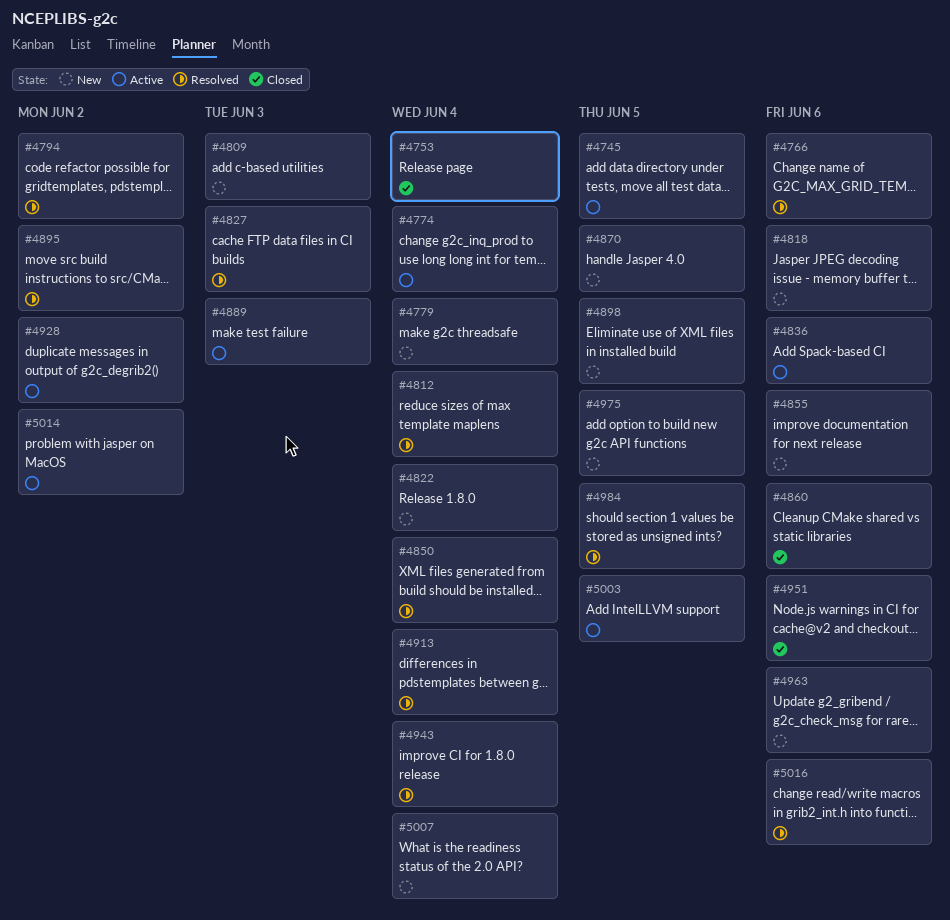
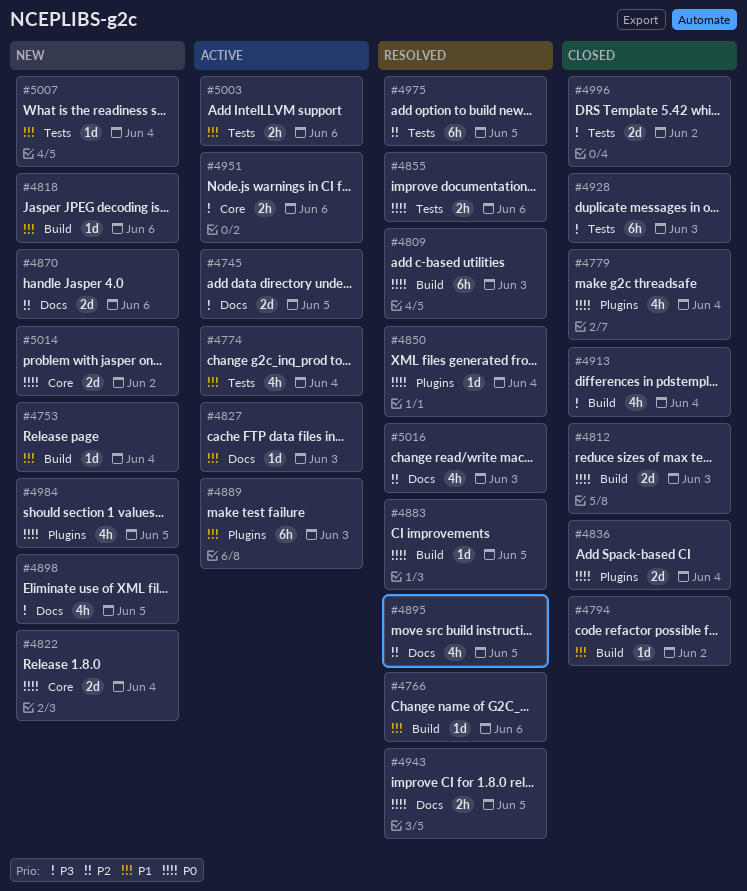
#4753, status: Closed -> New
#4779, status: New -> Closed
#4794, status: Resolved -> Closed
#4809, status: New -> Resolved
#4812, status: Resolved -> Closed
#4812, due: Jun 4 -> Jun 3
#4827, status: Resolved -> Active
#4836, status: Active -> Closed
#4836, due: Jun 6 -> Jun 4
#4855, status: New -> Resolved
#4860: present -> none
#4870, due: Jun 5 -> Jun 6
#4883: none -> present
#4895, due: Jun 2 -> Jun 5
#4913, status: Resolved -> Closed
#4928, status: Active -> Closed
#4928, due: Jun 2 -> Jun 3
#4943, due: Jun 4 -> Jun 5
#4951, status: Closed -> Active
#4963: present -> none
#4975, status: New -> Resolved
#4984, status: Resolved -> New
#4996: none -> present
#5003, due: Jun 5 -> Jun 6
#5014, status: Active -> New
#5016, due: Jun 6 -> Jun 3

